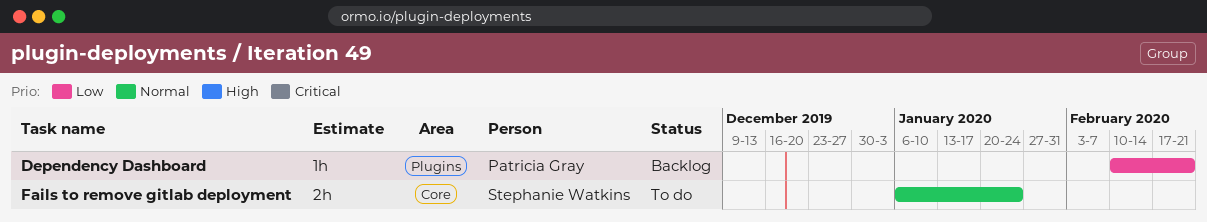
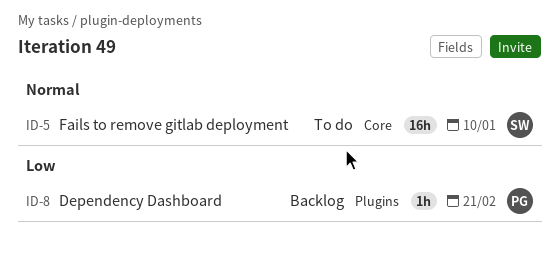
Fails to remove gitlab deployment, estimate: 2h -> 16h
Fails to remove gitlab deployment, due: Jan 24 -> Jan 10

